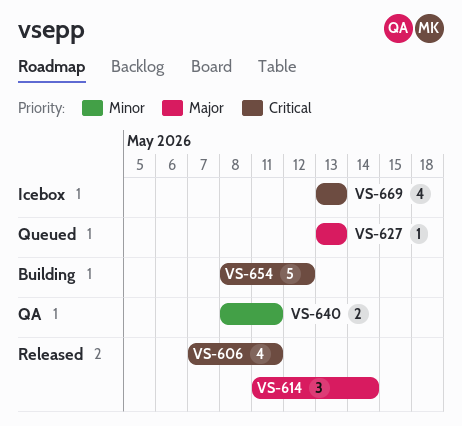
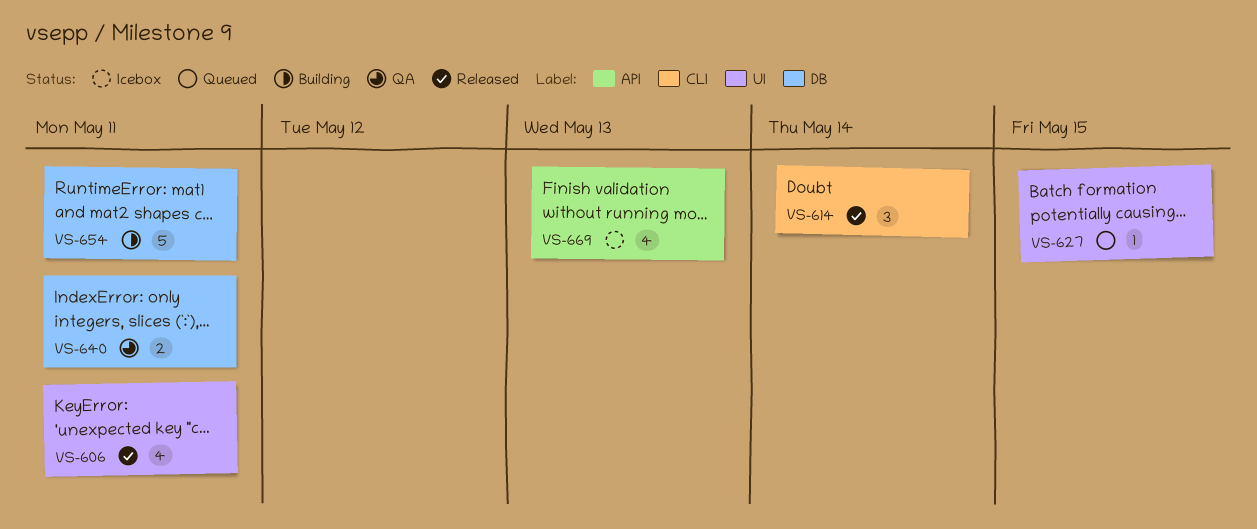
VS-627, due: May 13 -> May 15
VS-654, due: May 12 -> May 11

